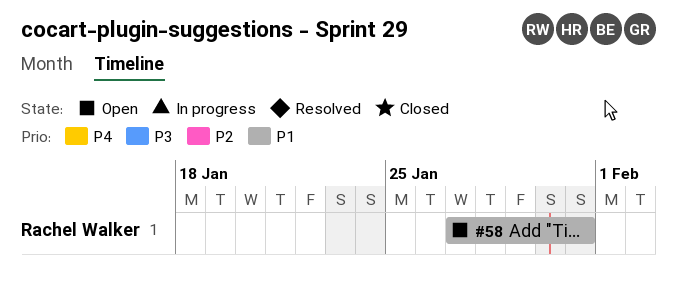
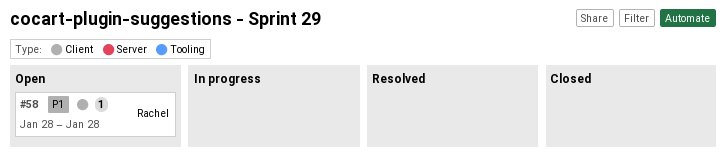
#58, start: Jan 27 -> Jan 28
#58, due: Jan 31 -> Jan 28

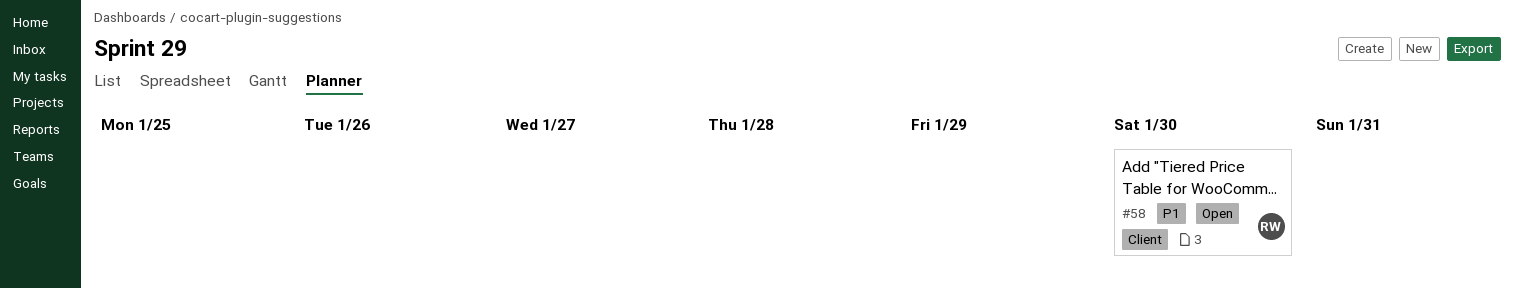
#58, due: Jan 28 -> Jan 30

